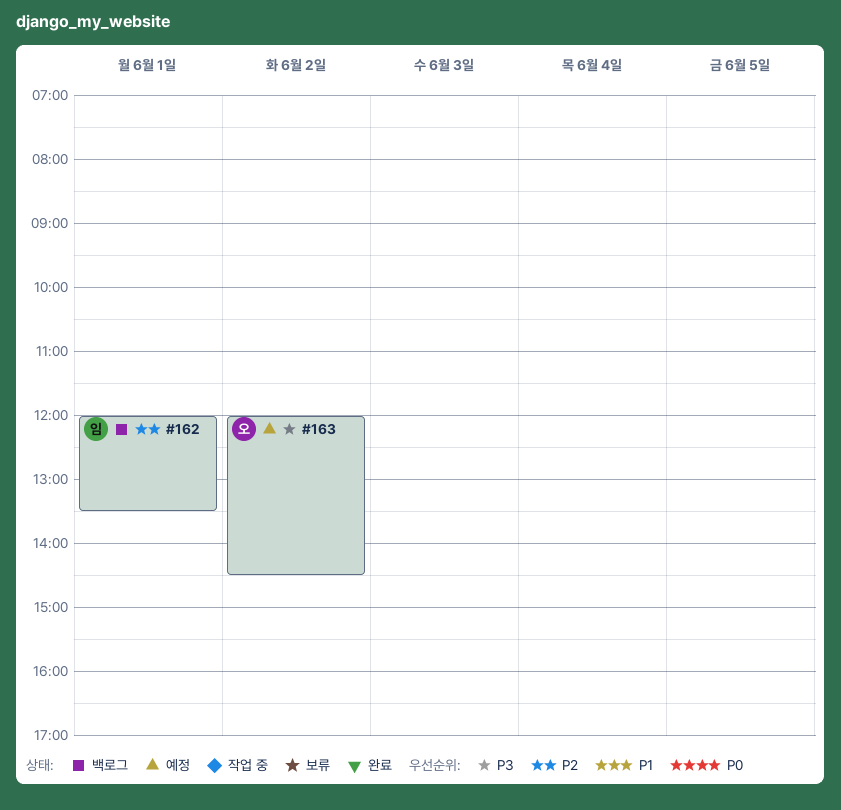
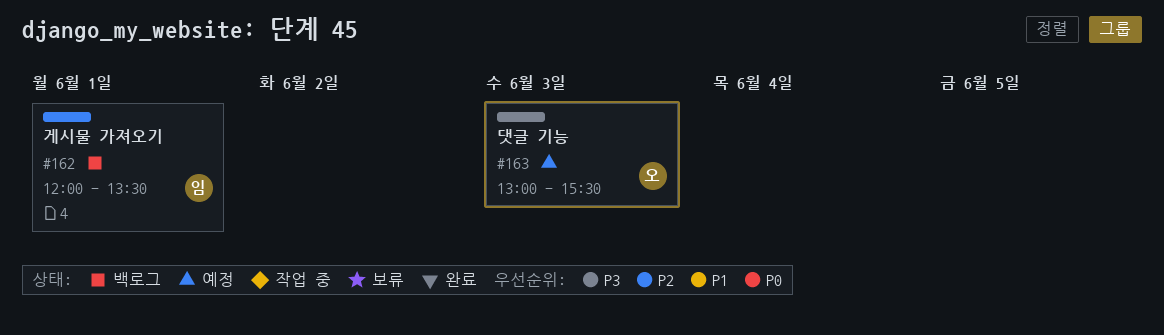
#163, day: Jun 2 -> Jun 3
#163, begins: 12:00 -> 13:00
#163, ends: 14:30 -> 15:30

